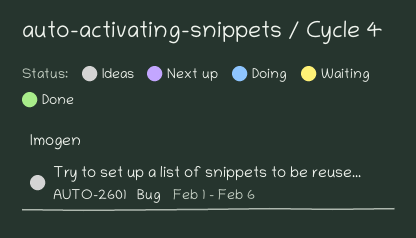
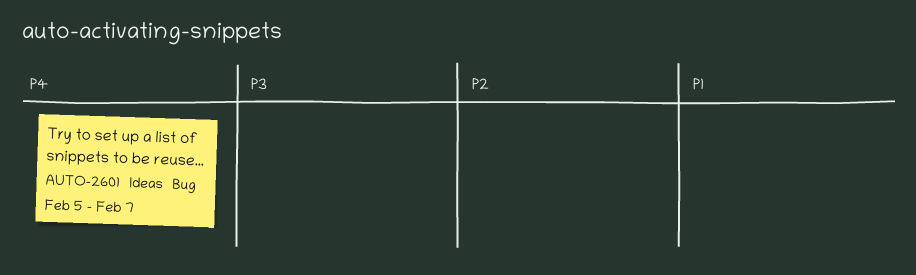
AUTO-2601, start: Feb 1 -> Feb 5
AUTO-2601, due: Feb 6 -> Feb 7

